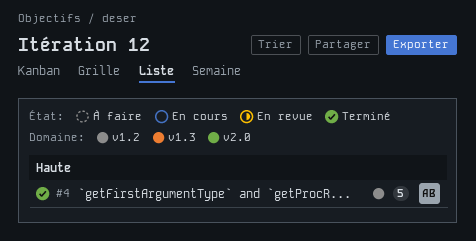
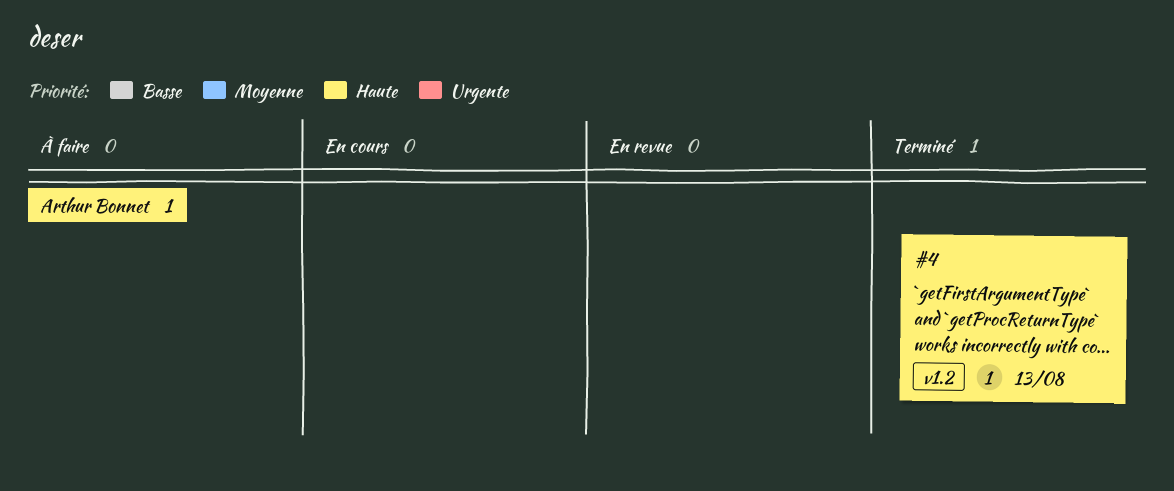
#4, estimate: 5 -> 1

